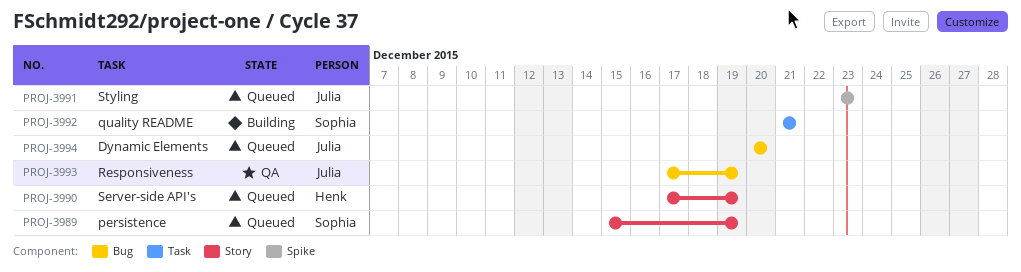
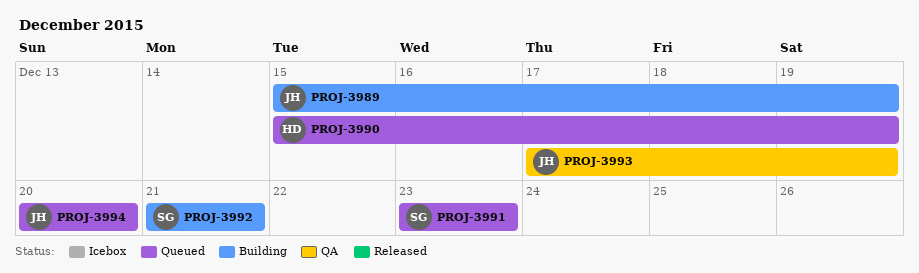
PROJ-3989, status: Queued -> Building
PROJ-3989, owner: Sophia -> Julia
PROJ-3990, start: Dec 17 -> Dec 15
PROJ-3991, owner: Julia -> Sophia

